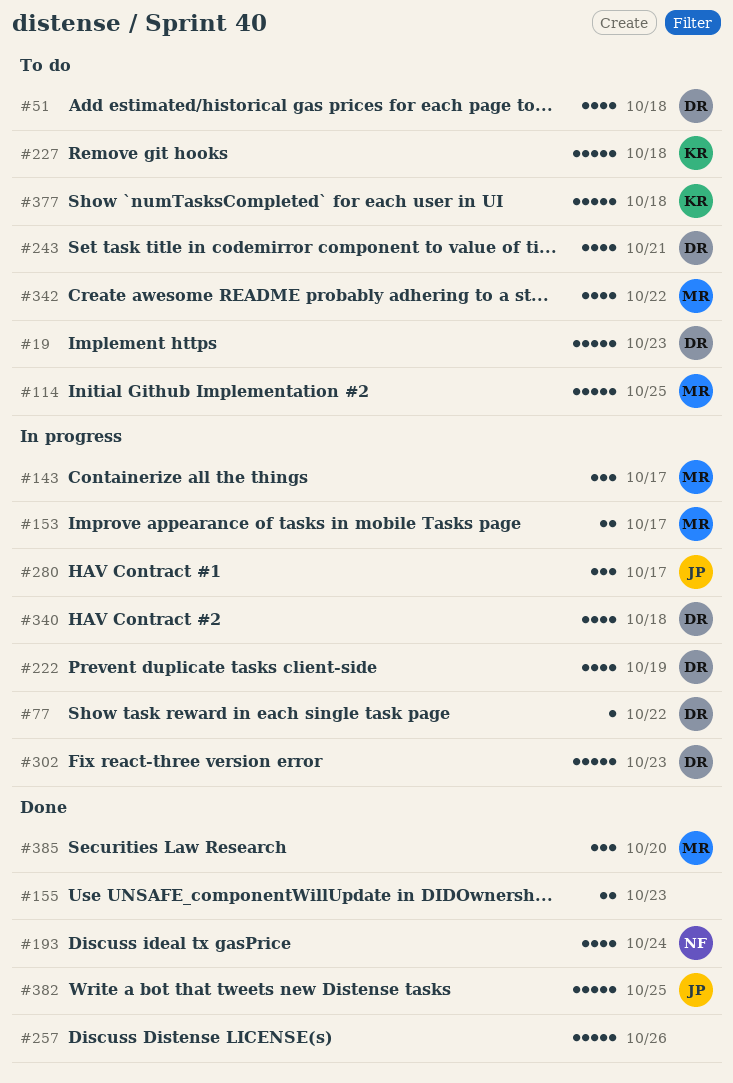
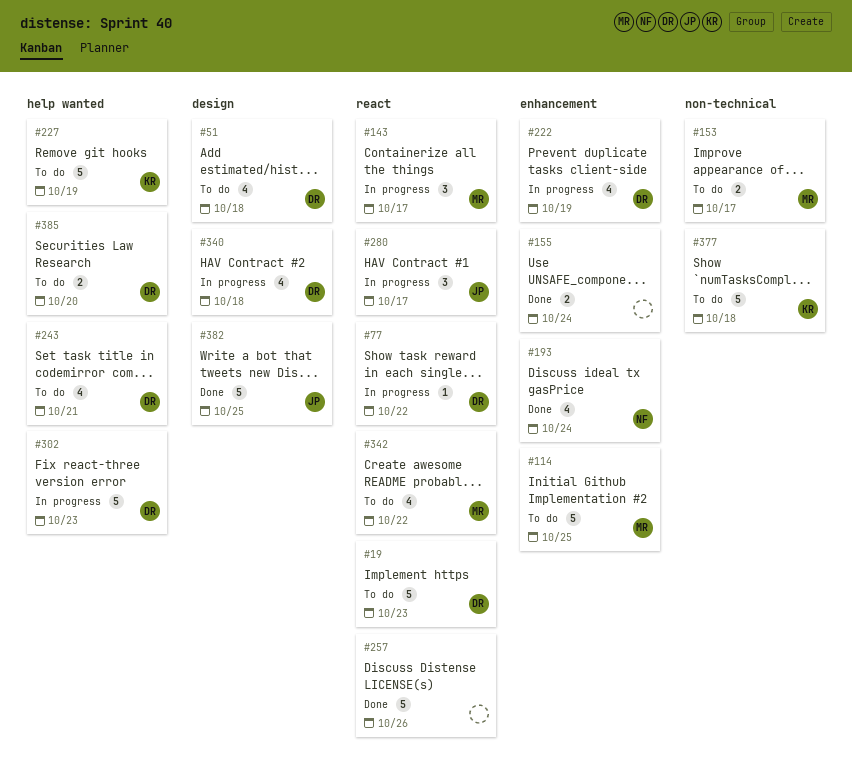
#153, status: In progress -> To do
#155, due: Oct 23 -> Oct 24
#227, due: Oct 18 -> Oct 19
#385, status: Done -> To do
#385, owner: MR -> DR
#385, estimate: 3 -> 2

